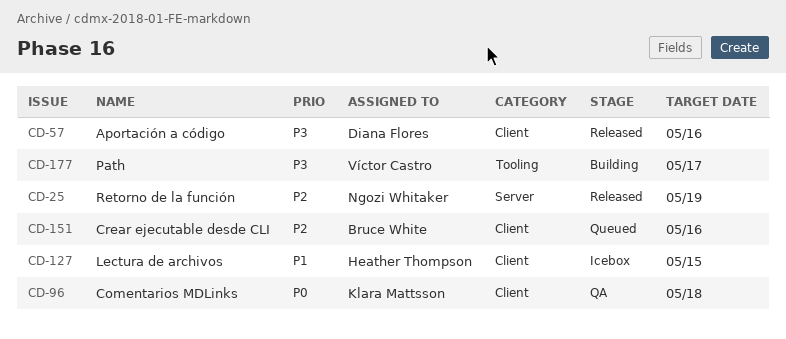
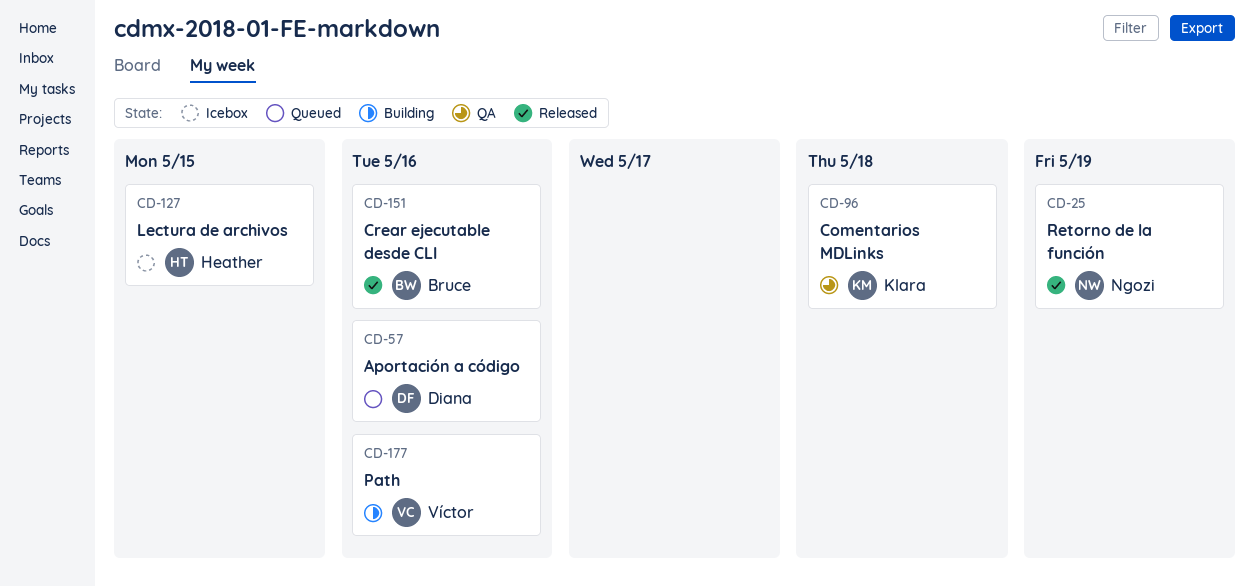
CD-57, status: Released -> Queued
CD-151, status: Queued -> Released
CD-177, due: May 17 -> May 16

